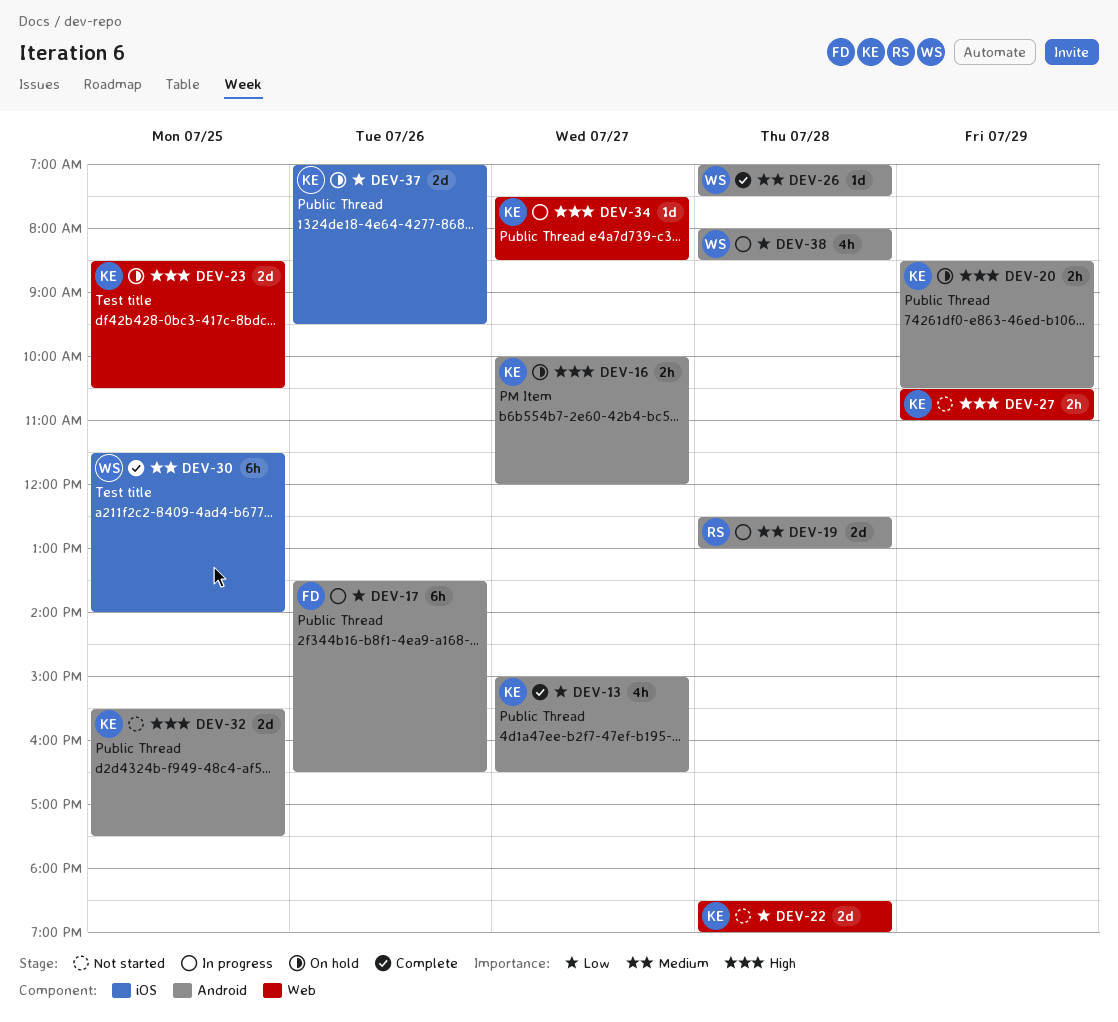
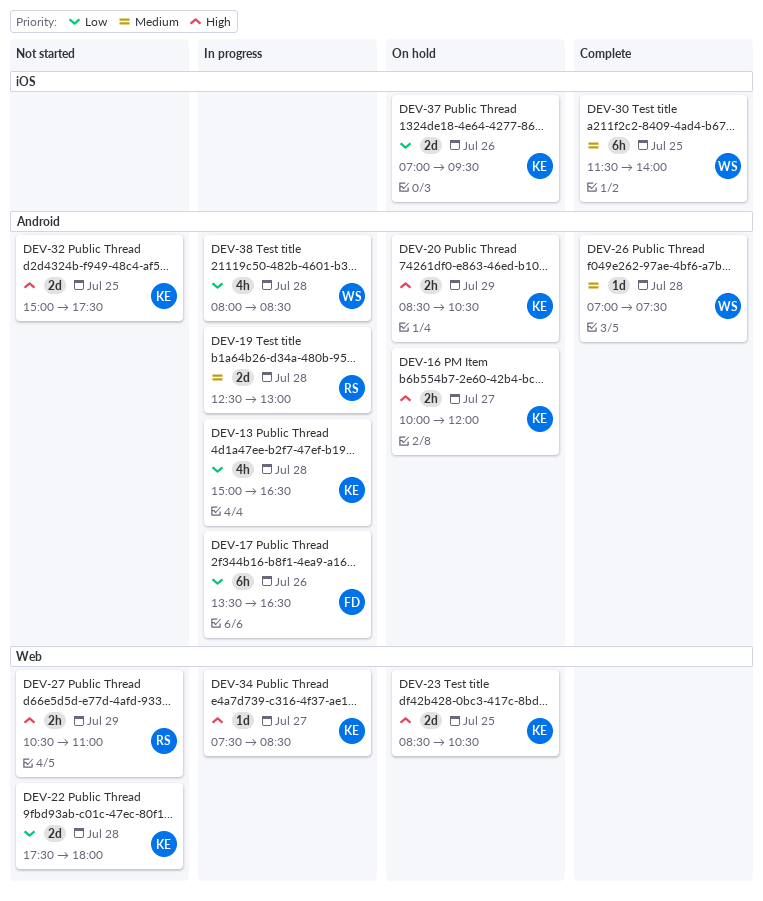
DEV-13, status: Complete -> In progress
DEV-13, day: Jul 27 -> Jul 28
DEV-22, begins: 18:30 -> 17:30
DEV-22, ends: 19:00 -> 18:00
DEV-27, owner: KE -> RS
DEV-32, begins: 15:30 -> 15:00

